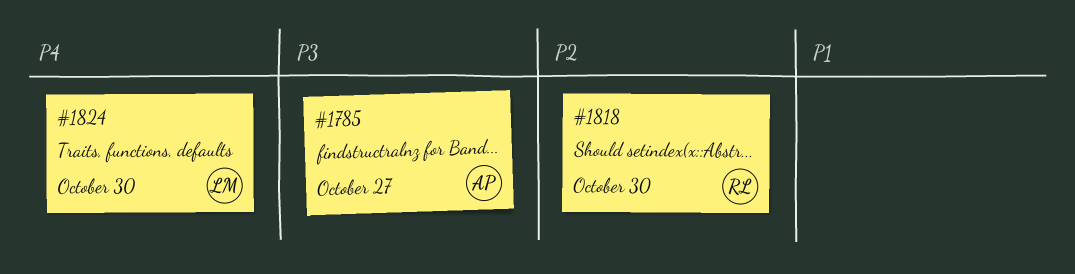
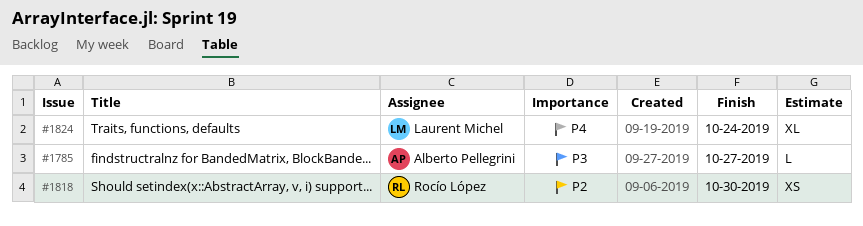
#1824, due: Oct 30 -> Oct 24

